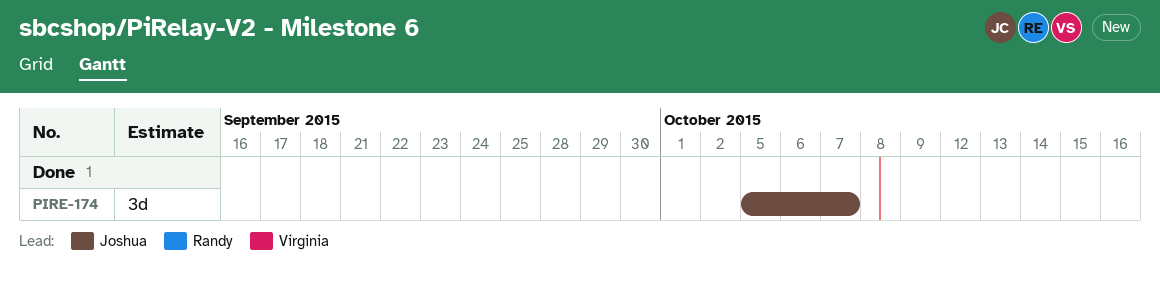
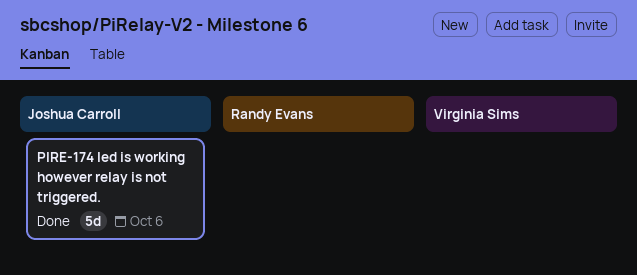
PIRE-174, estimate: 3d -> 5d
PIRE-174, due: Oct 7 -> Oct 6

